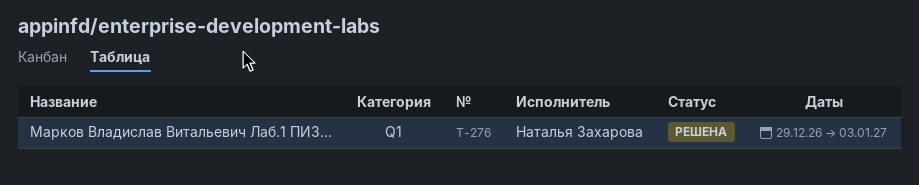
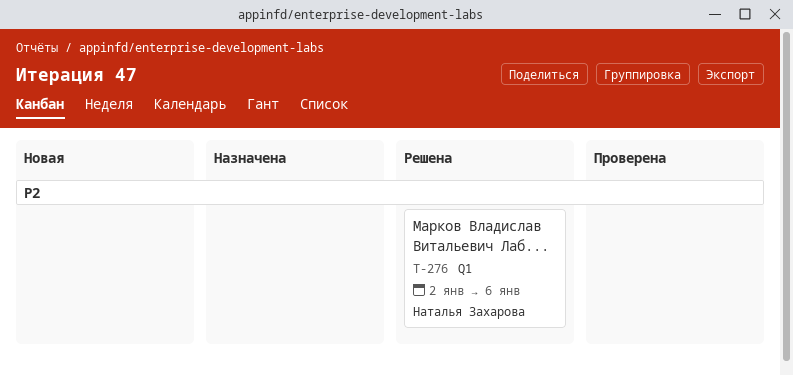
T-276, start: Dec 29 -> Jan 2
T-276, due: Jan 3 -> Jan 6

